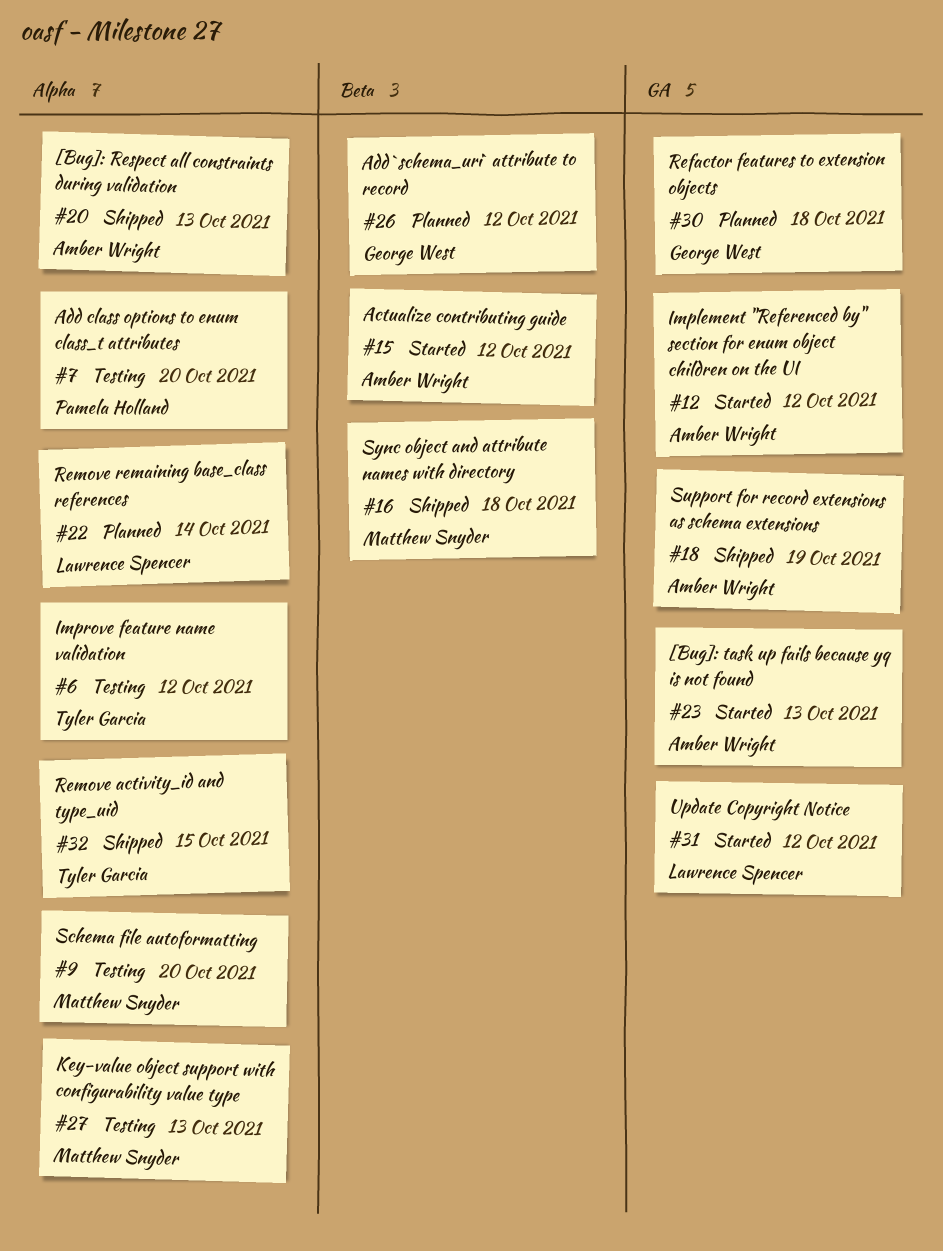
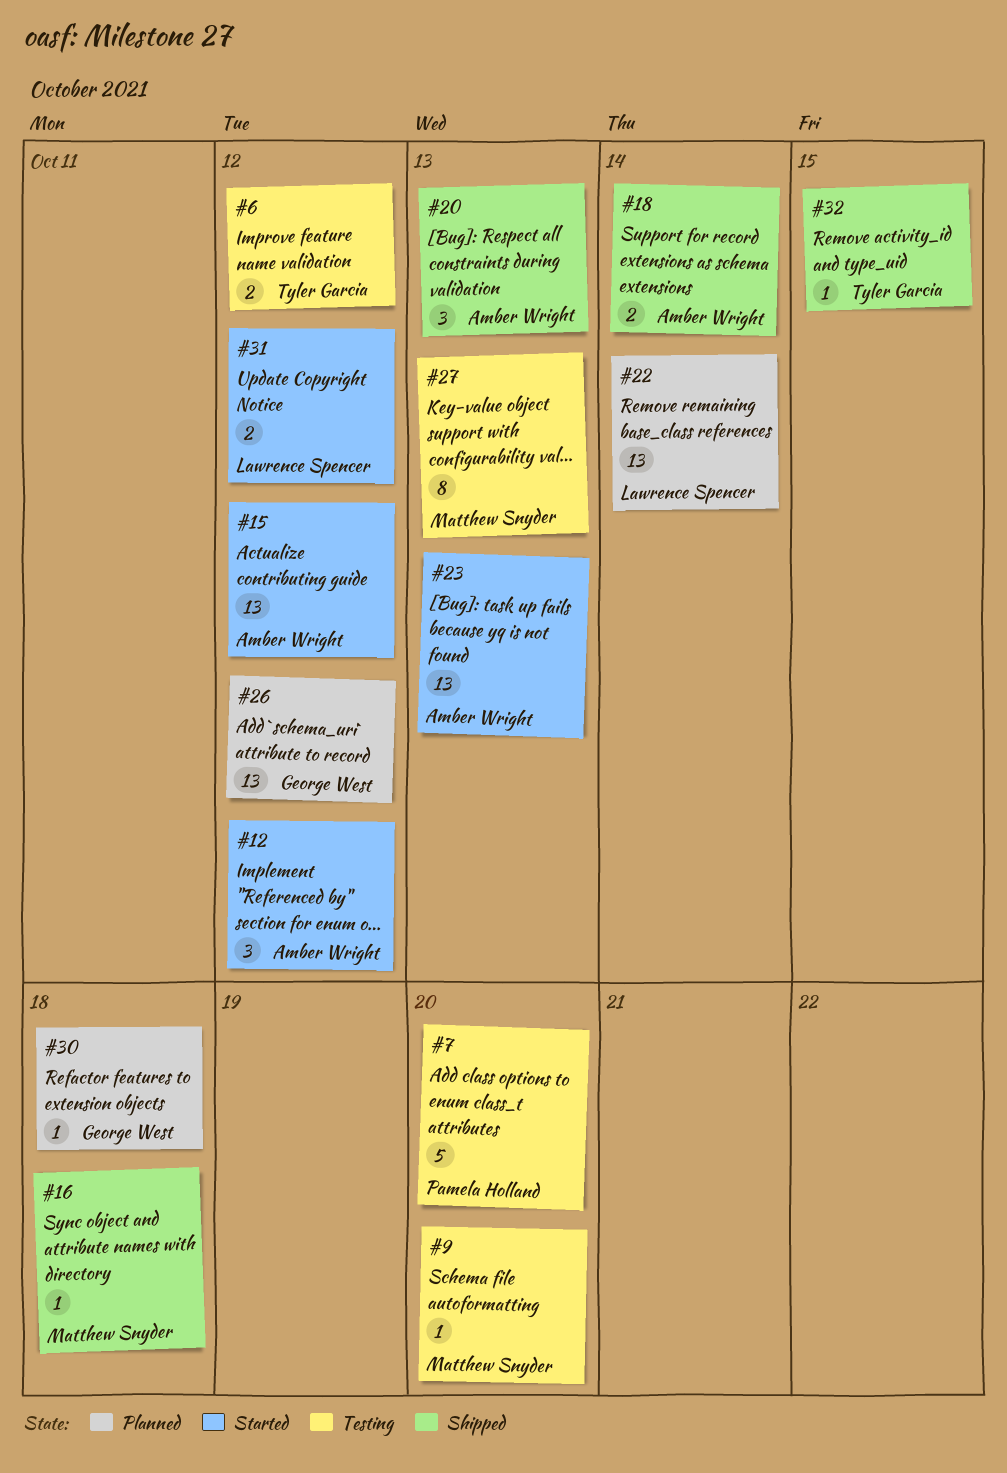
#18, due: Oct 19 -> Oct 14

